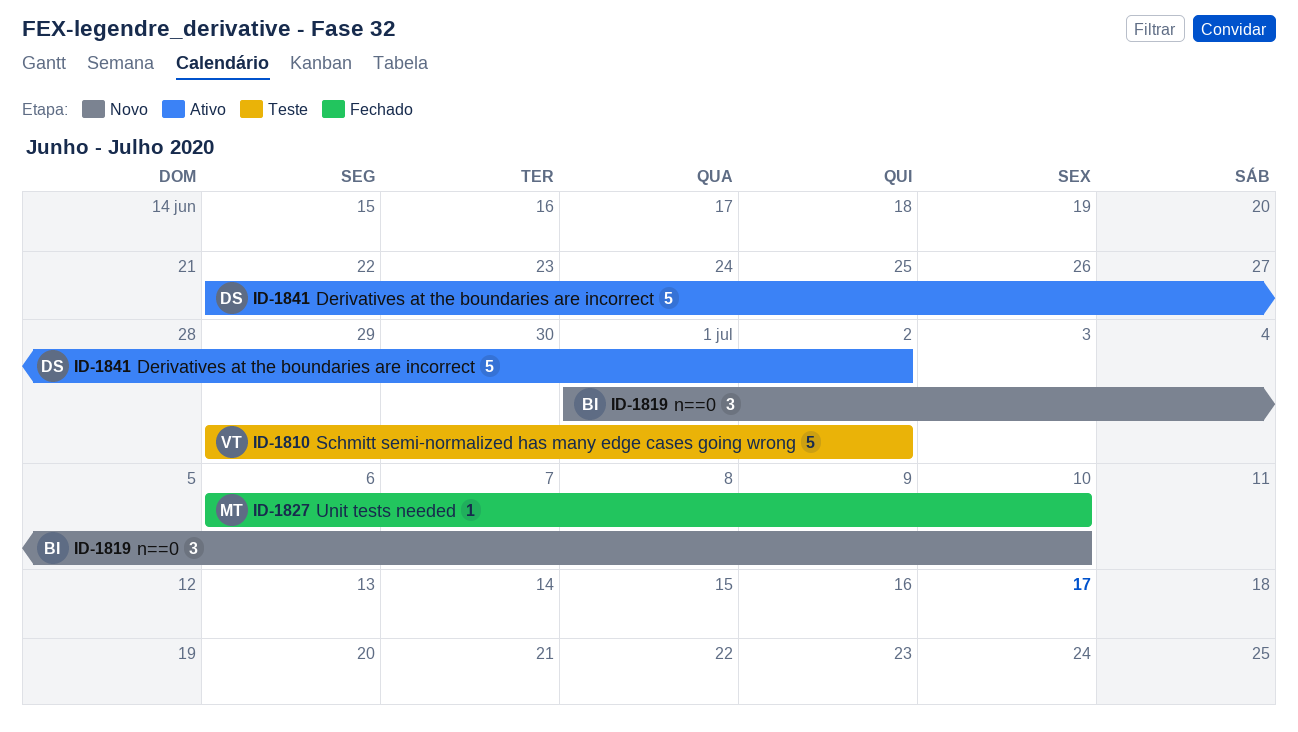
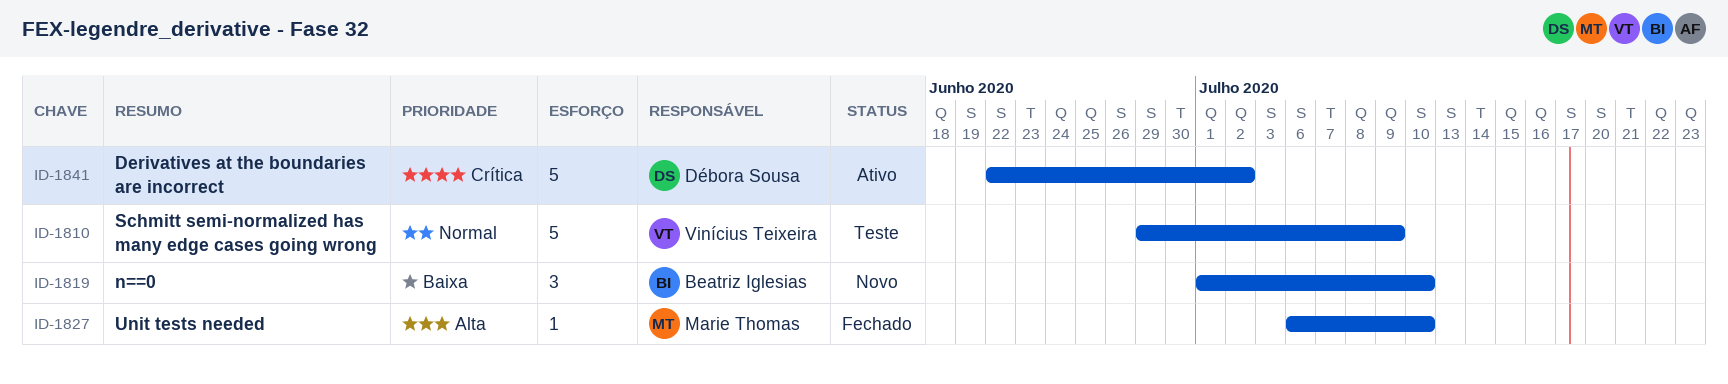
ID-1810, due: Jul 2 -> Jul 9

